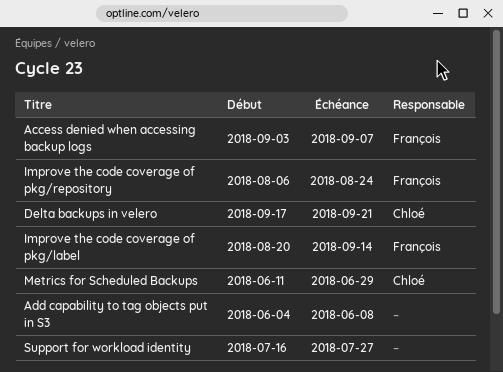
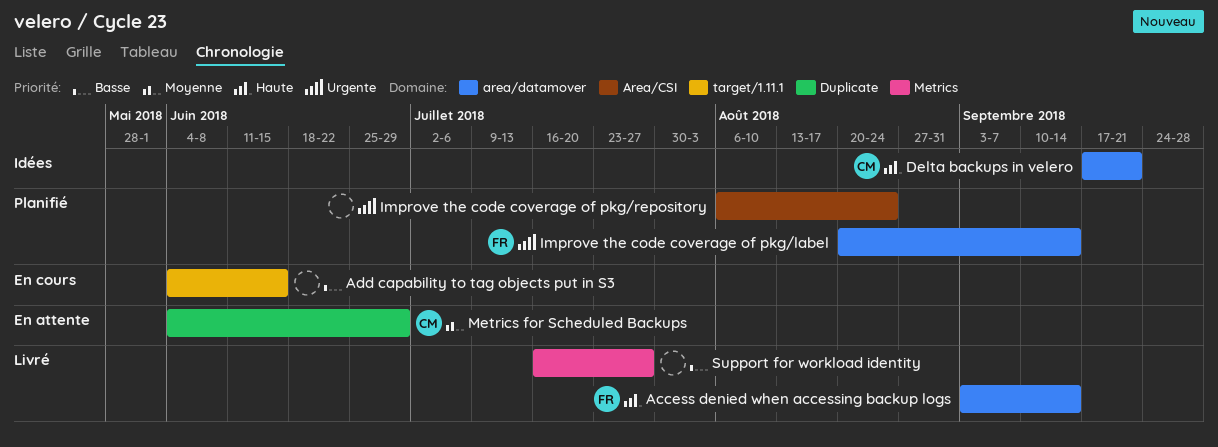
Access denied when accessing backup logs, due: Sep 7 -> Sep 14
Add capability to tag objects put in S3, due: Jun 8 -> Jun 15
Improve the code coverage of pkg/repository, owner: François -> none
Metrics for Scheduled Backups, start: Jun 11 -> Jun 4

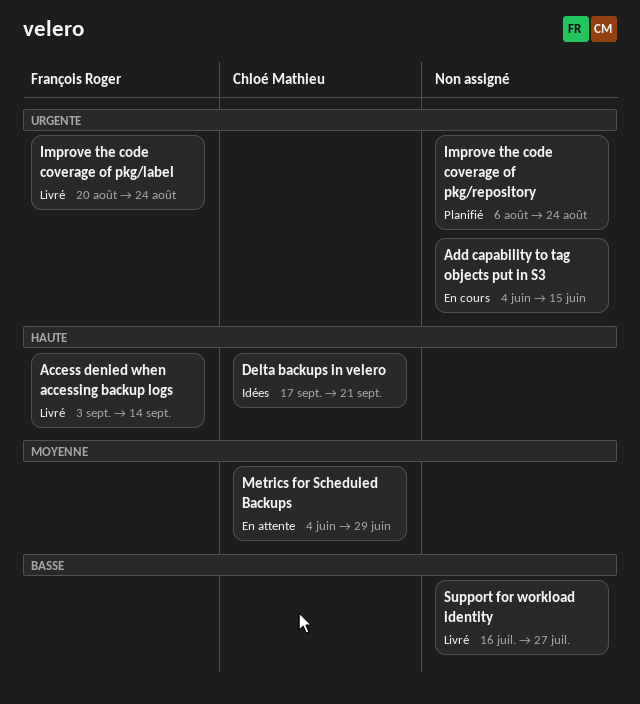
Add capability to tag objects put in S3, priority: Basse -> Urgente
Improve the code coverage of pkg/label, status: Planifié -> Livré
Improve the code coverage of pkg/label, due: Sep 14 -> Aug 24

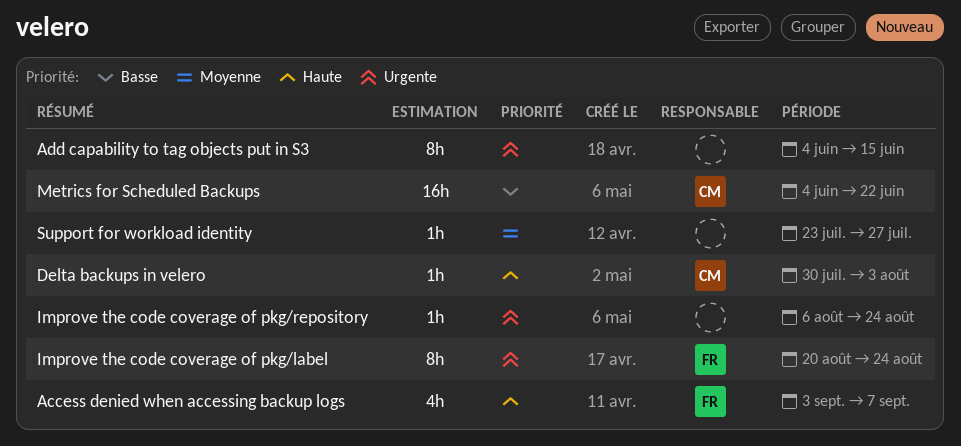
Access denied when accessing backup logs, due: Sep 14 -> Sep 7
Delta backups in velero, start: Sep 17 -> Jul 30
Delta backups in velero, due: Sep 21 -> Aug 3
Metrics for Scheduled Backups, priority: Moyenne -> Basse
Metrics for Scheduled Backups, due: Jun 29 -> Jun 22
Support for workload identity, priority: Basse -> Moyenne
Support for workload identity, start: Jul 16 -> Jul 23

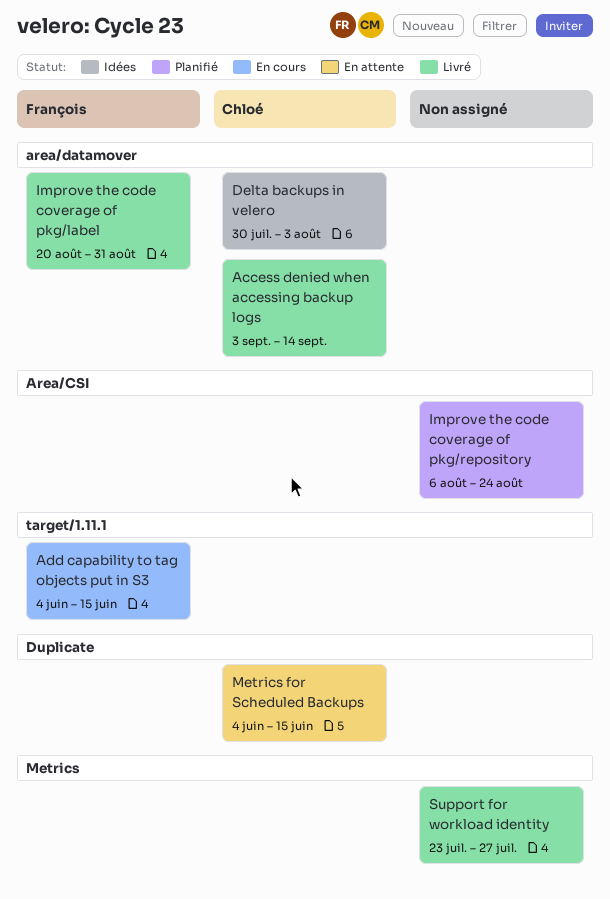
Access denied when accessing backup logs, owner: François -> Chloé
Access denied when accessing backup logs, due: Sep 7 -> Sep 14
Add capability to tag objects put in S3, owner: none -> François
Improve the code coverage of pkg/label, due: Aug 24 -> Aug 31
Metrics for Scheduled Backups, due: Jun 22 -> Jun 15

